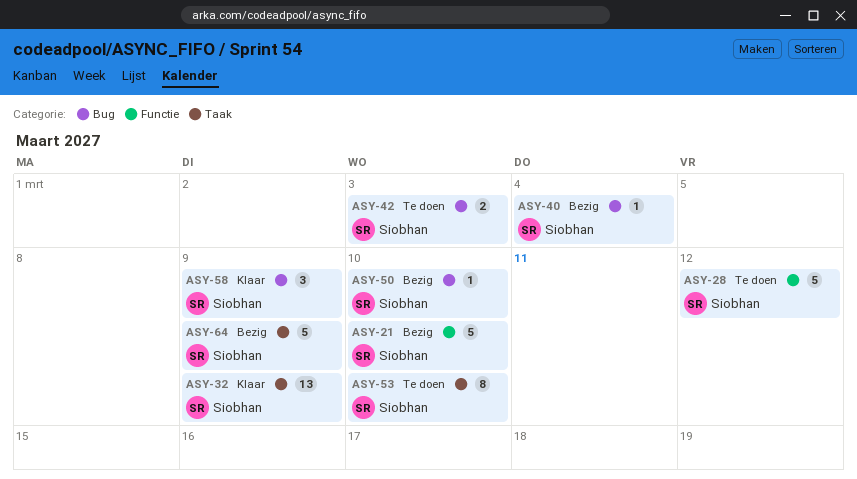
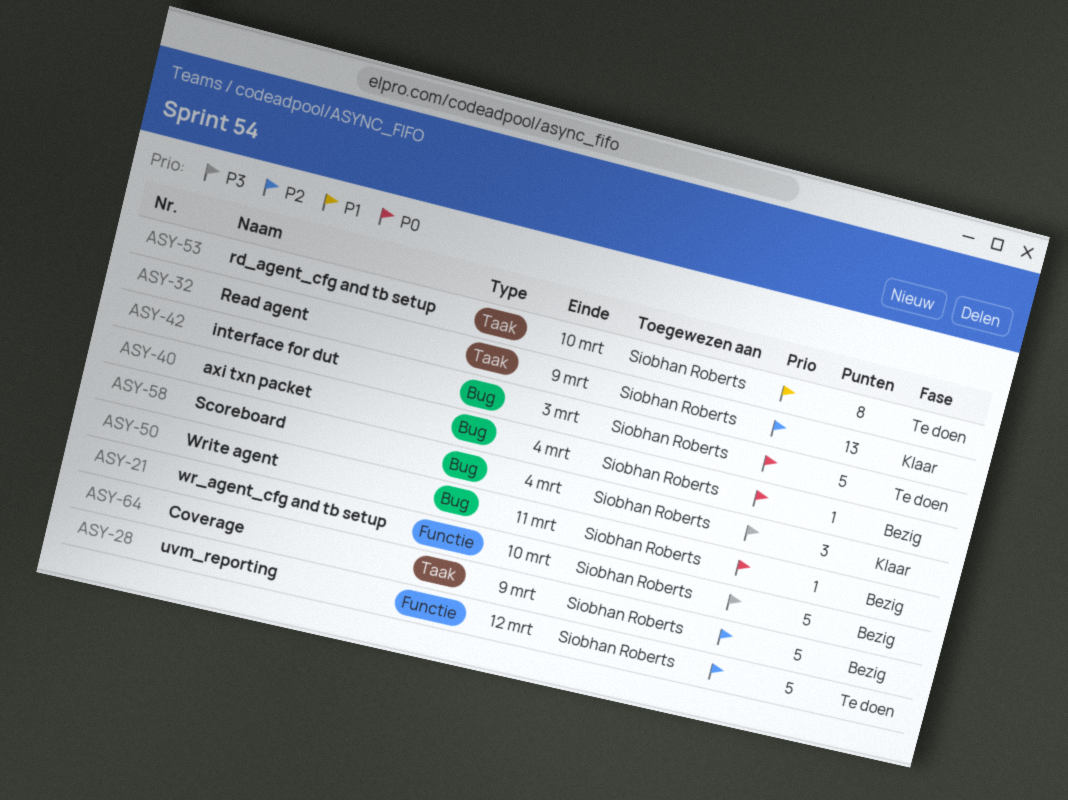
ASY-42, estimate: 2 -> 5
ASY-50, due: Mar 10 -> Mar 11
ASY-58, due: Mar 9 -> Mar 4

